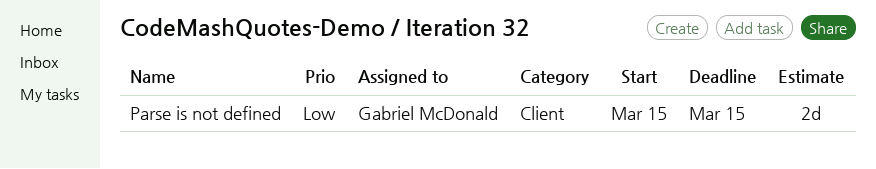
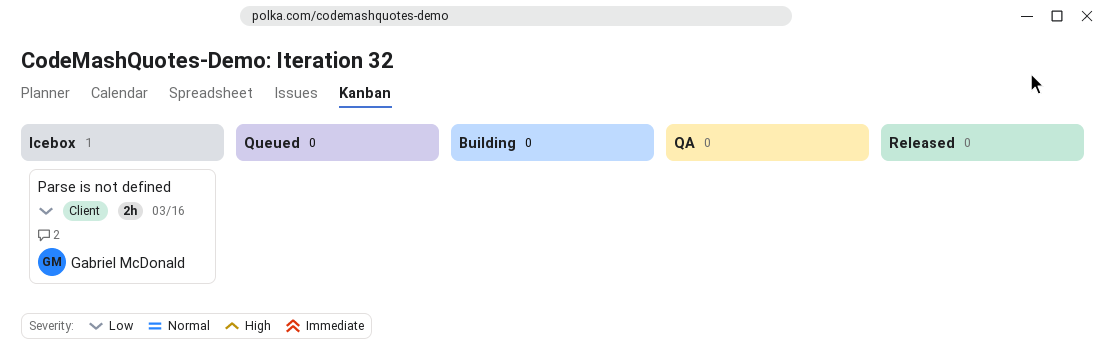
Parse is not defined, estimate: 2d -> 2h
Parse is not defined, due: Mar 15 -> Mar 16

